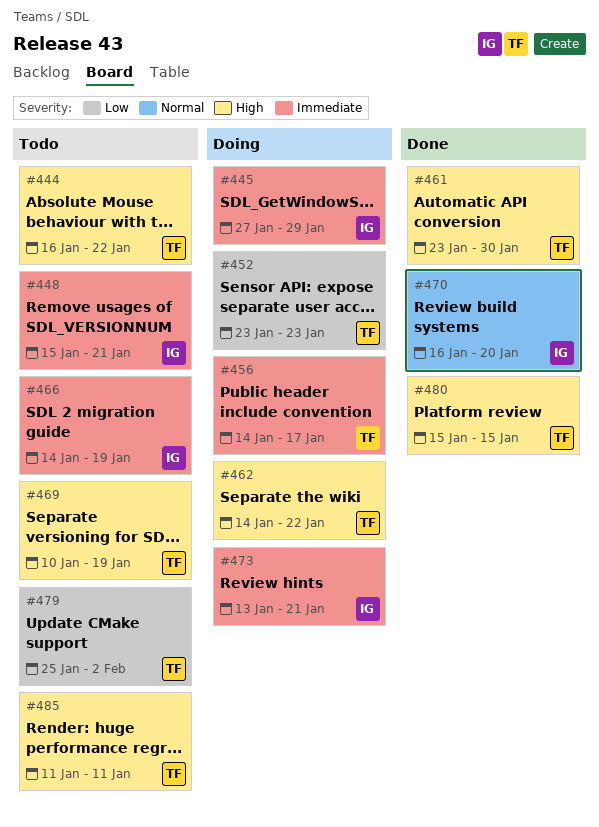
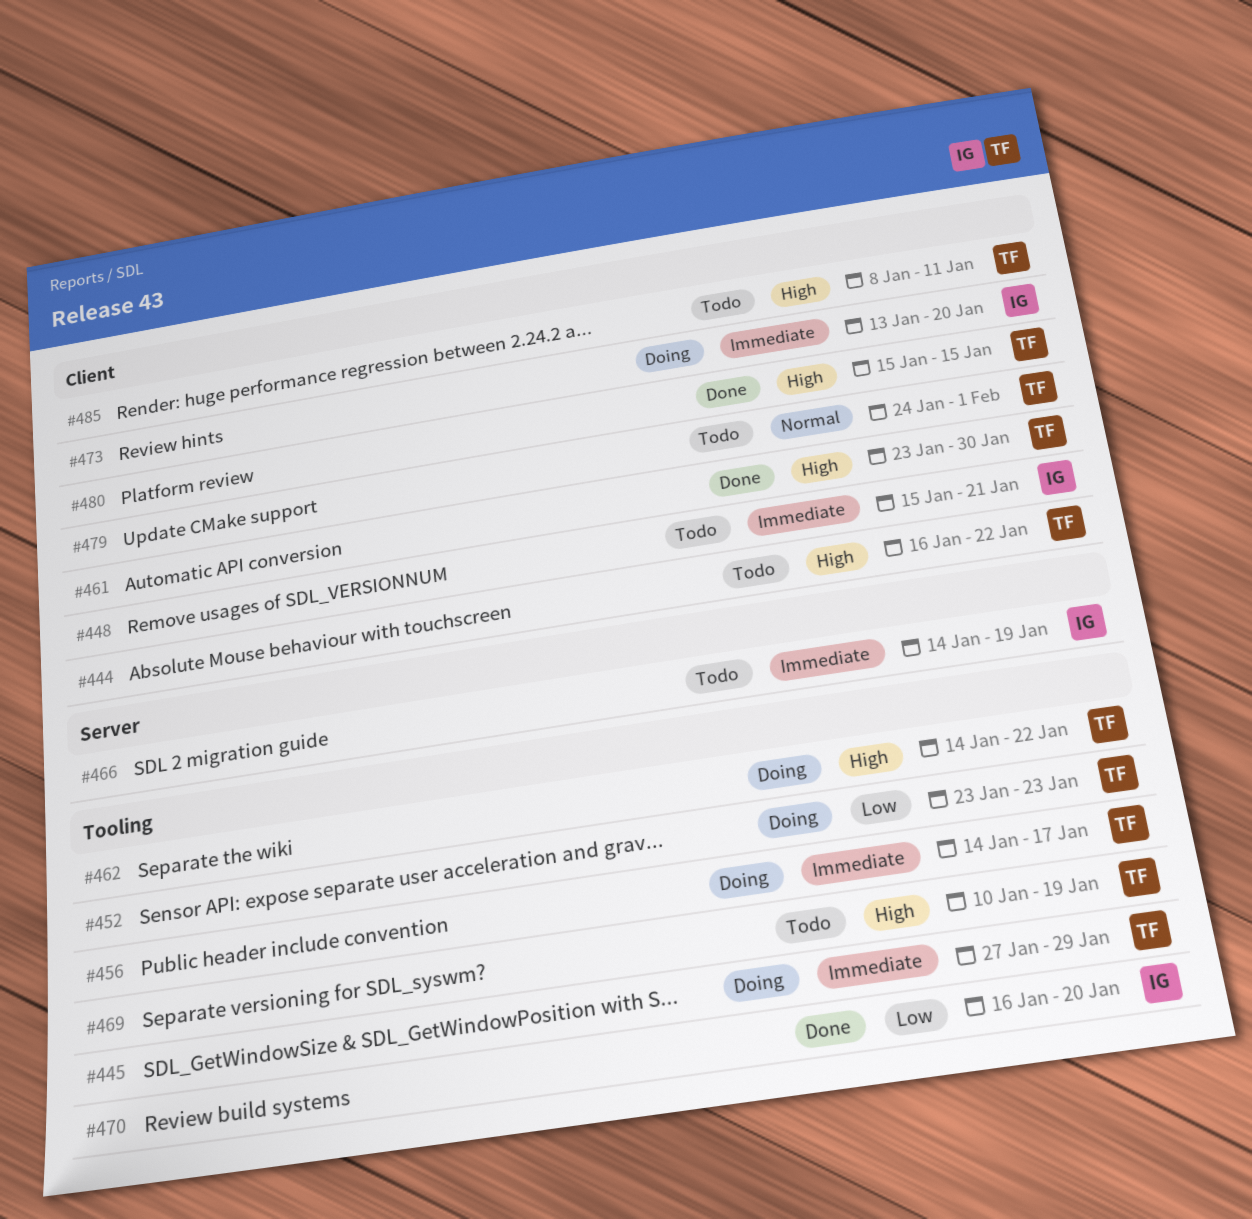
#445, owner: IG -> TF
#470, priority: Normal -> Low
#473, due: Jan 21 -> Jan 20
#479, priority: Low -> Normal
#479, start: Jan 25 -> Jan 24
#479, due: Feb 2 -> Feb 1
#485, start: Jan 11 -> Jan 8

